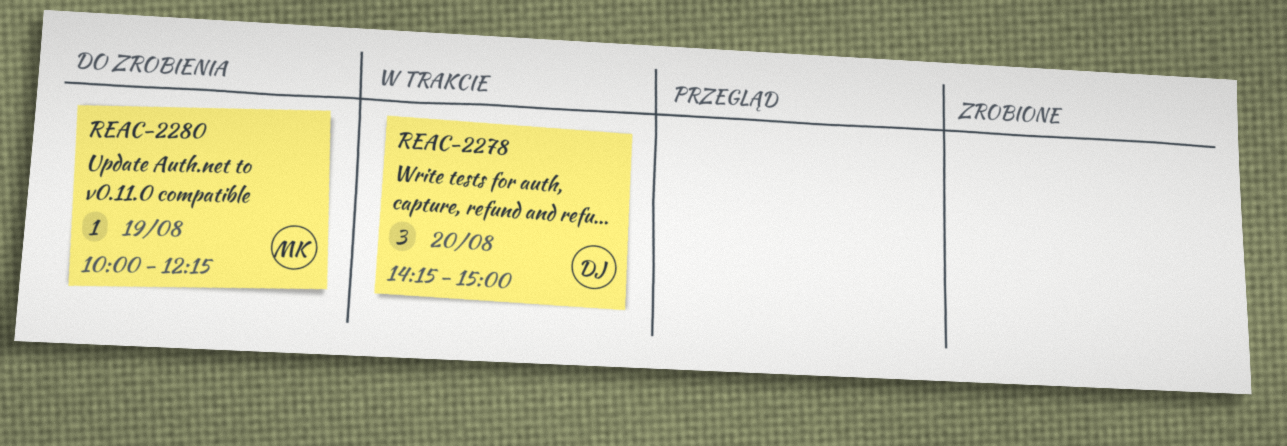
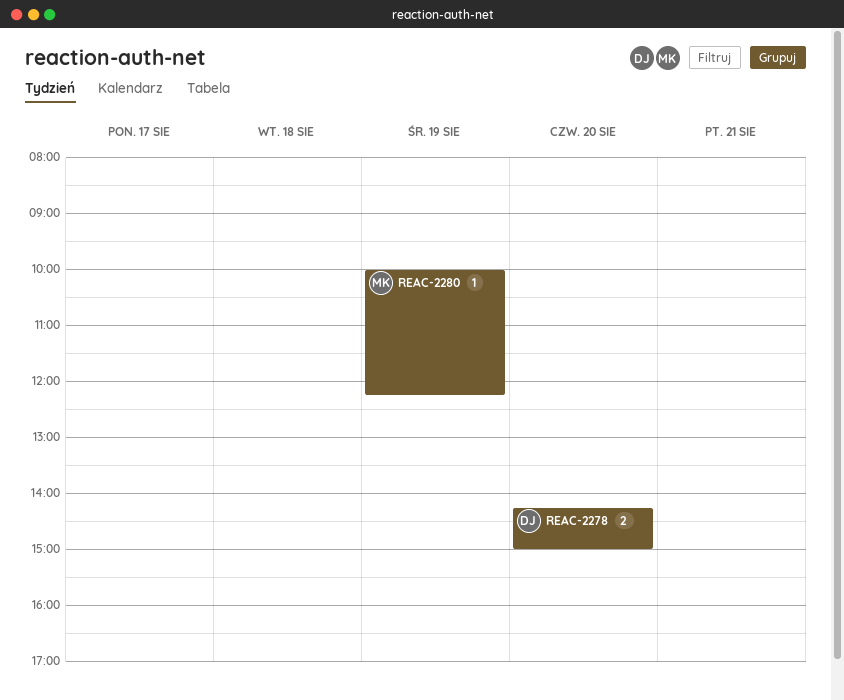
REAC-2278, estimate: 3 -> 2

